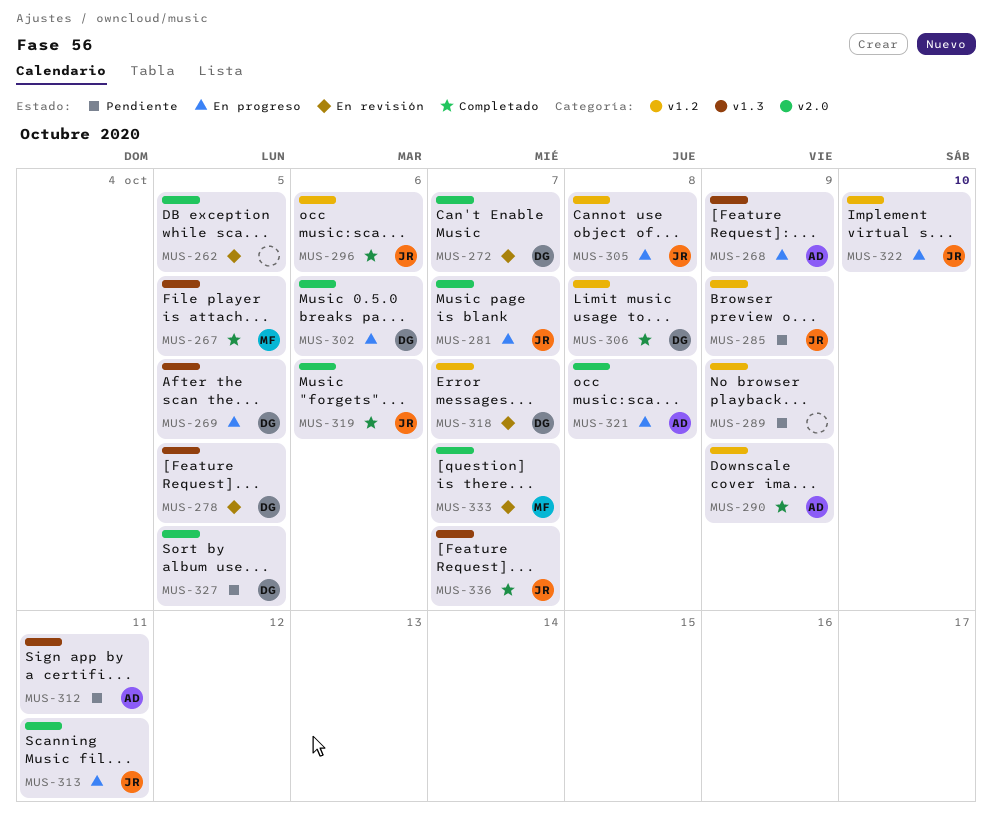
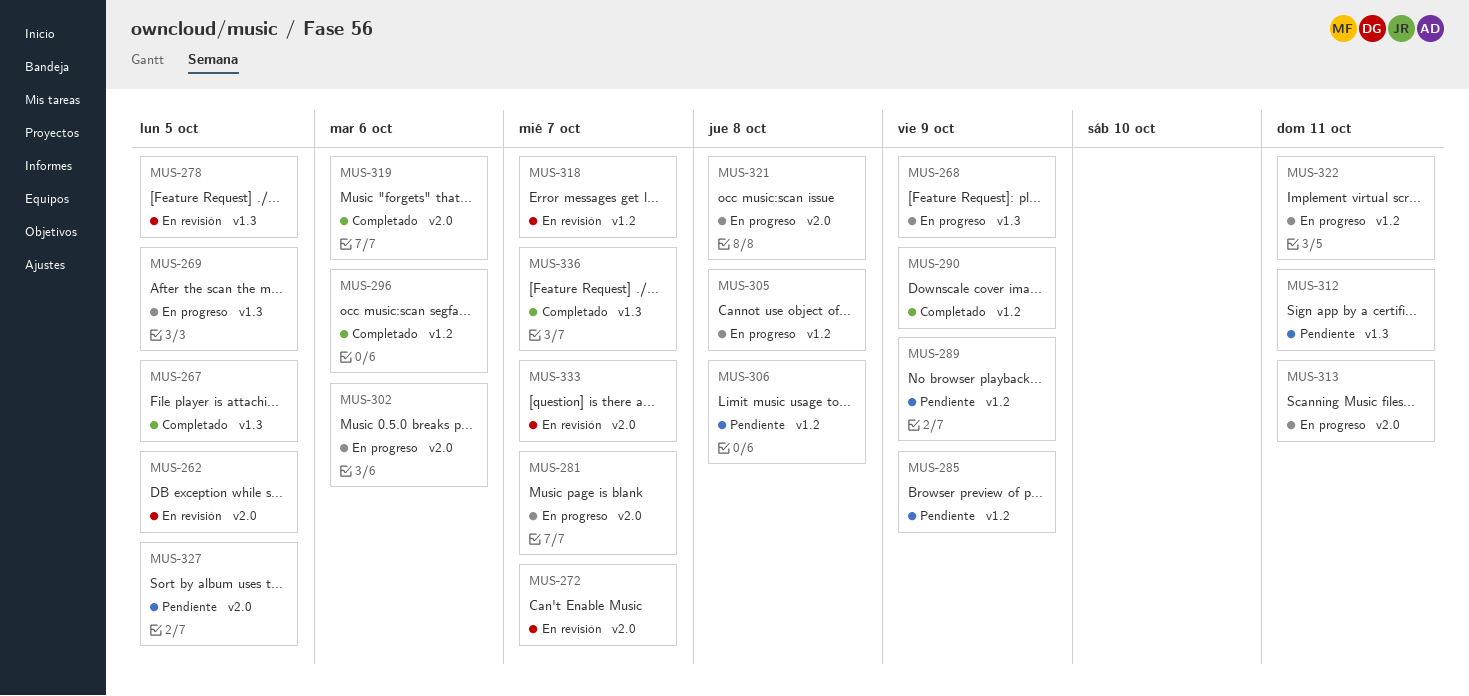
MUS-306, status: Completado -> Pendiente
MUS-322, due: Oct 10 -> Oct 11

